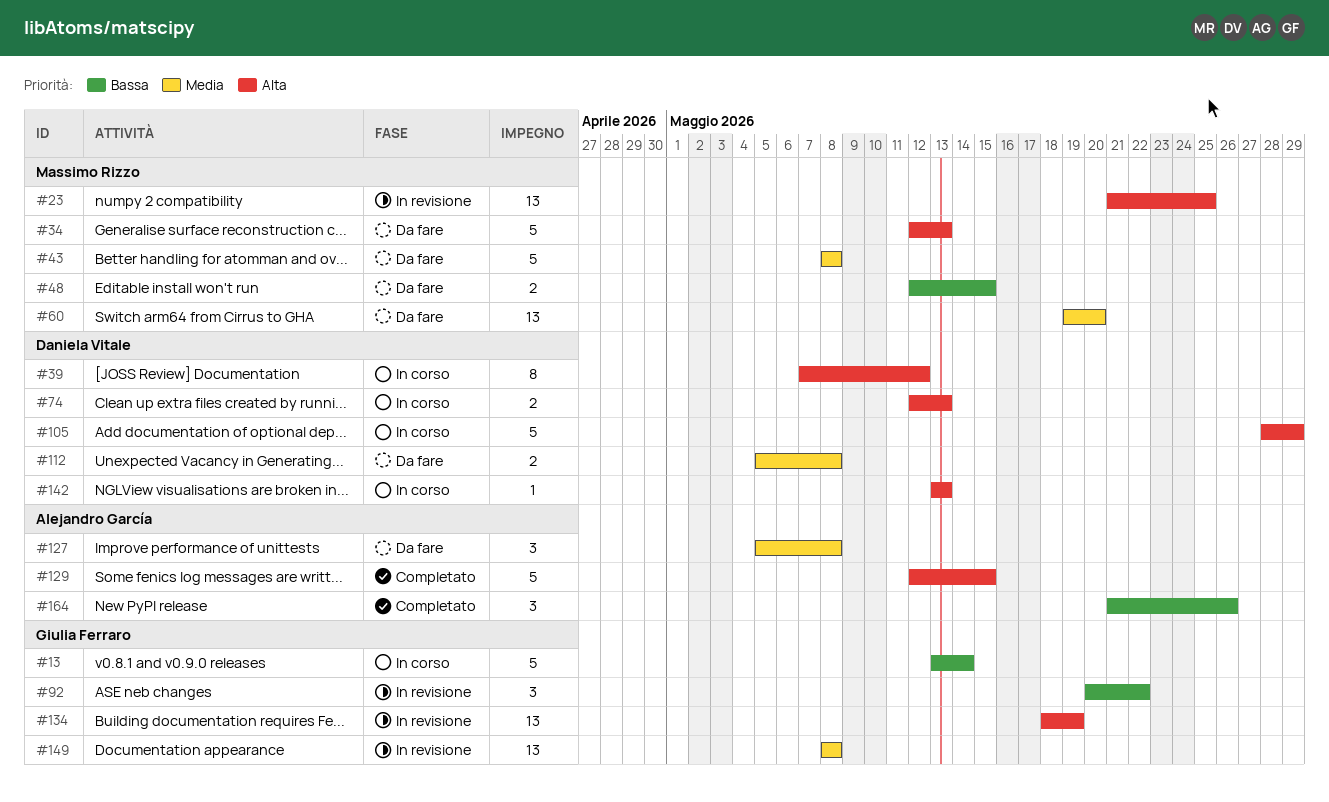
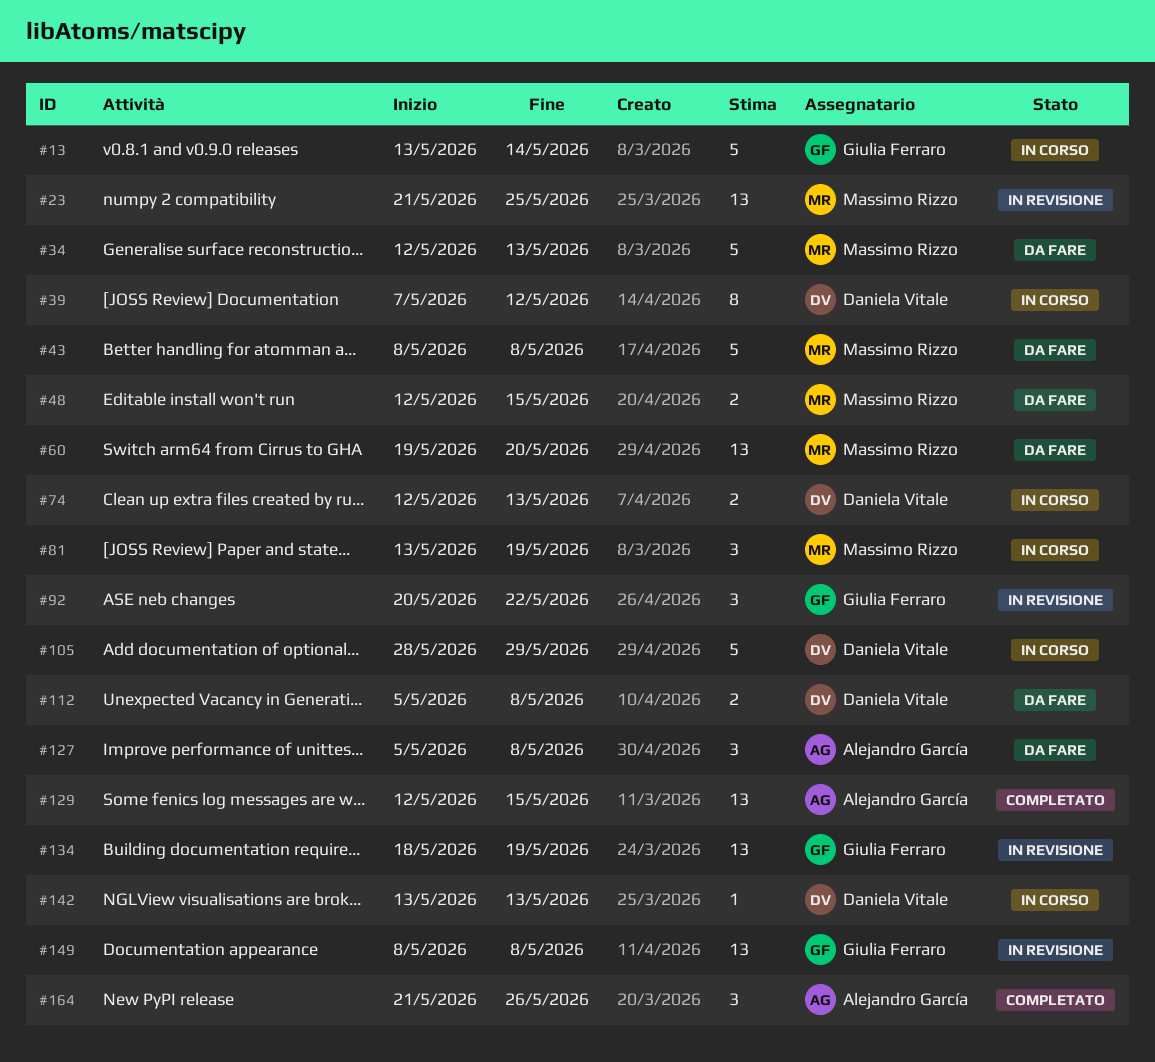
#81: none -> present
#129, estimate: 5 -> 13

